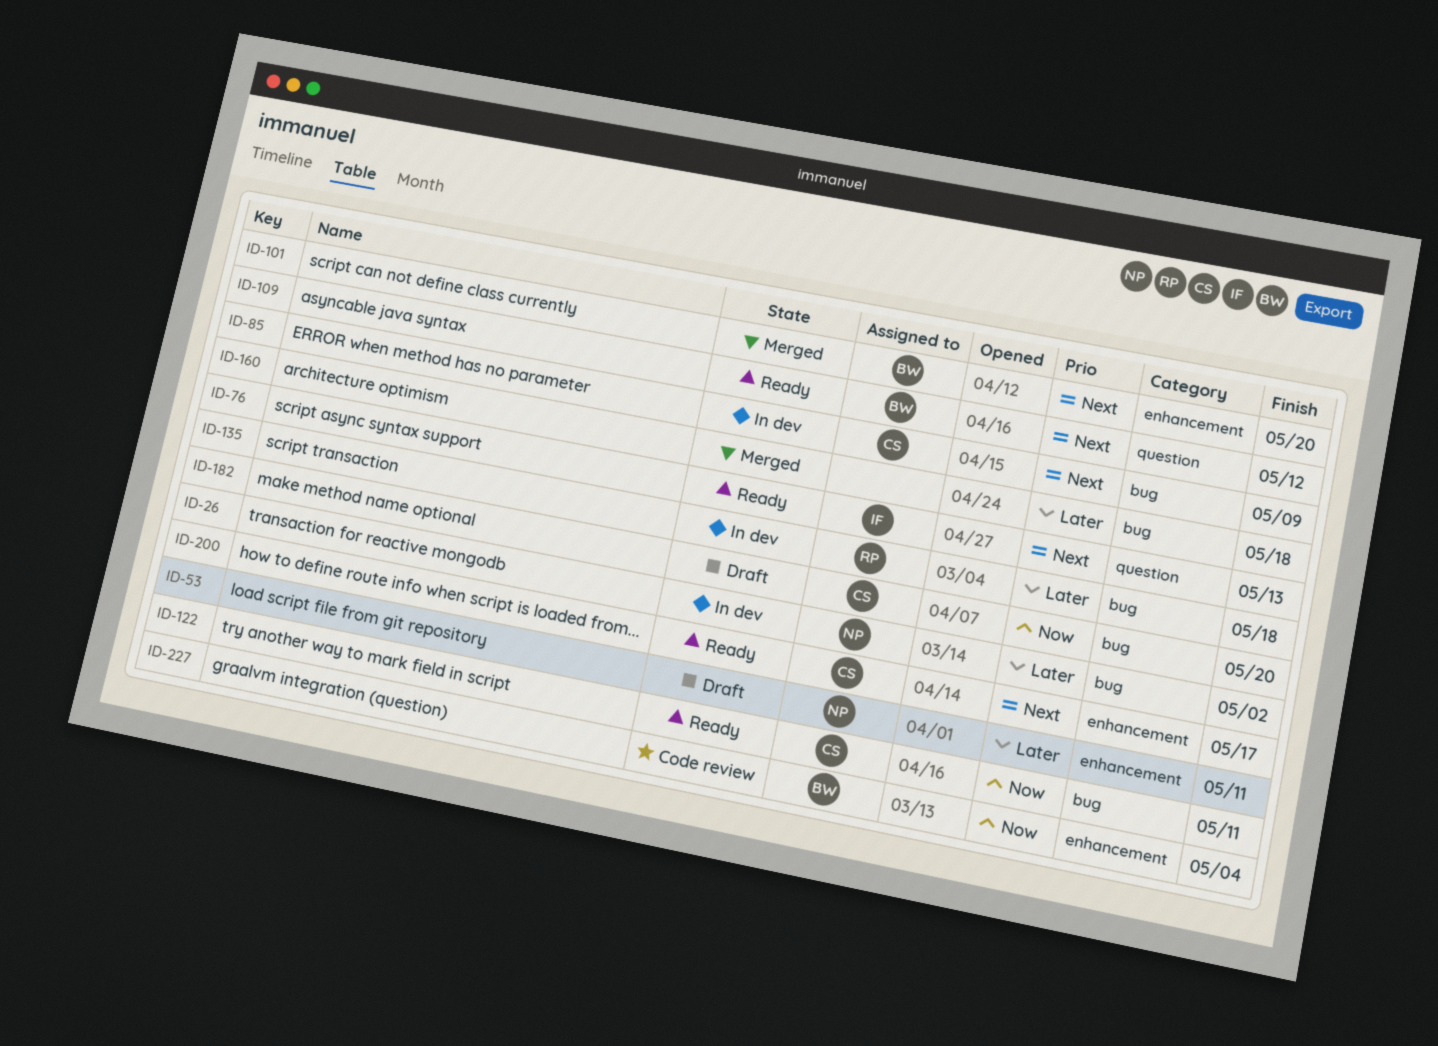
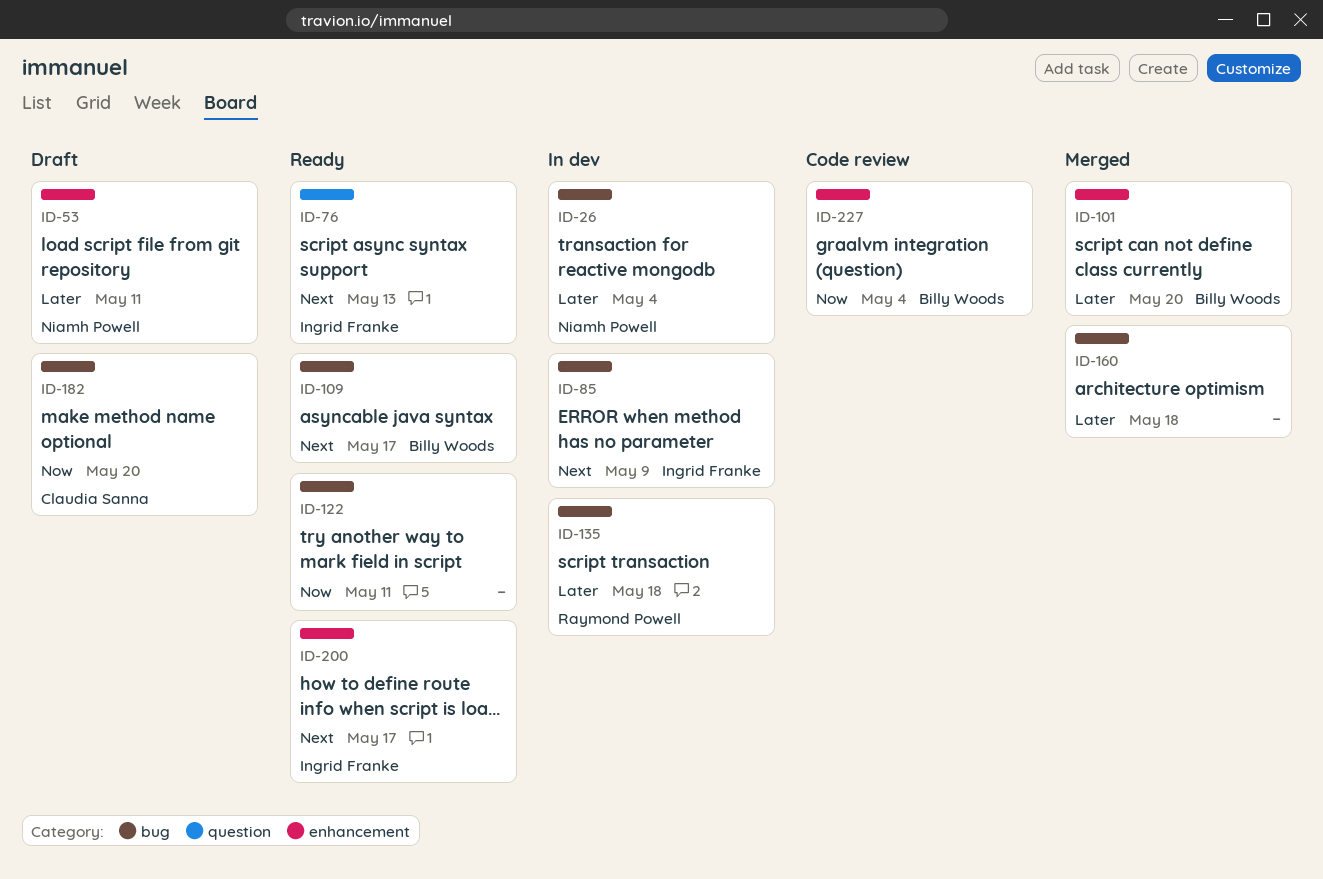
ID-26, due: May 2 -> May 4
ID-85, owner: Claudia Sanna -> Ingrid Franke
ID-101, priority: Next -> Later
ID-109, label: question -> bug
ID-109, due: May 12 -> May 17
ID-122, owner: Claudia Sanna -> none
ID-200, owner: Claudia Sanna -> Ingrid Franke

